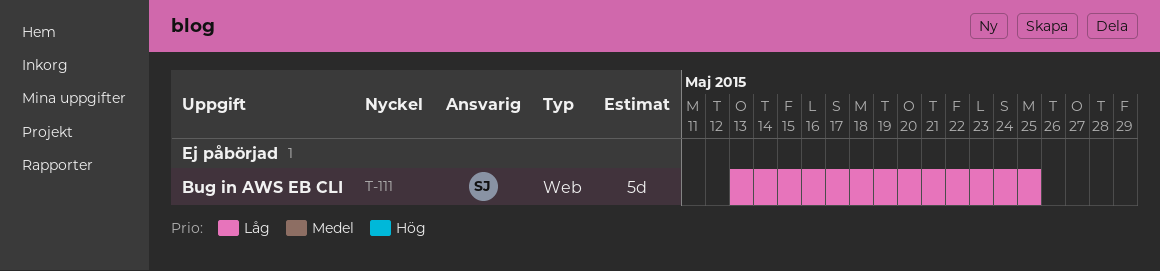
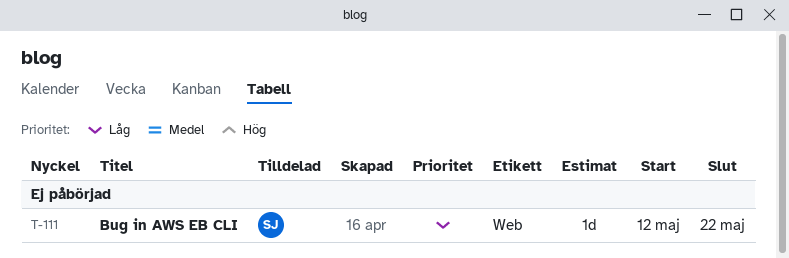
T-111, estimate: 5d -> 1d
T-111, start: May 13 -> May 12
T-111, due: May 25 -> May 22

